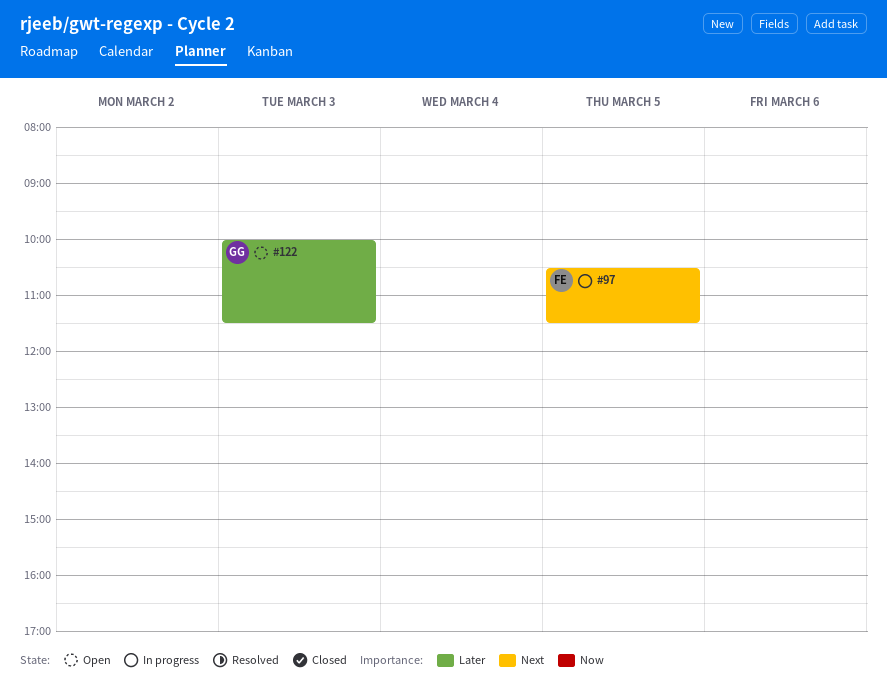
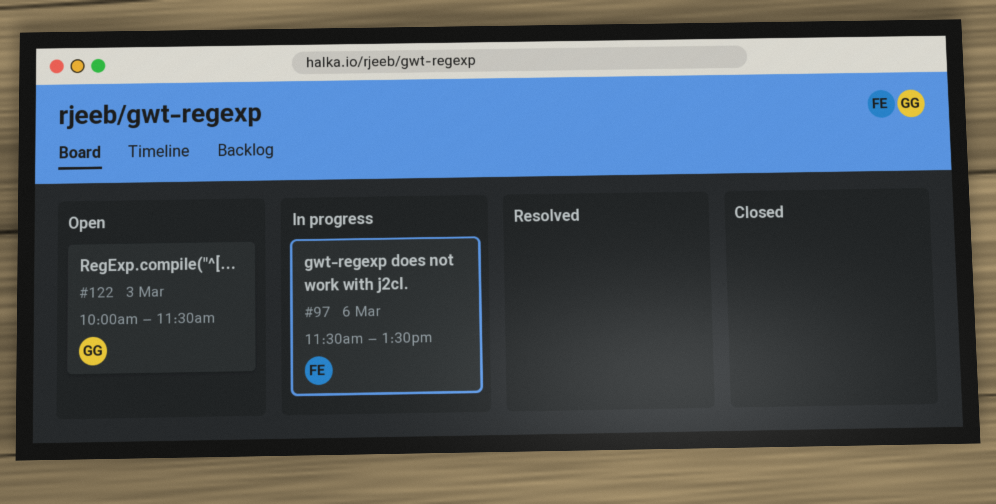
#97, day: Mar 5 -> Mar 6
#97, begins: 10:30 -> 11:30
#97, ends: 11:30 -> 13:30

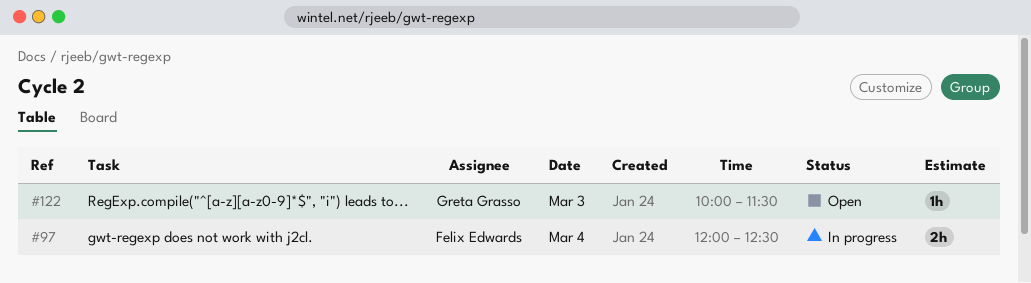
#97, day: Mar 6 -> Mar 4
#97, begins: 11:30 -> 12:00
#97, ends: 13:30 -> 12:30

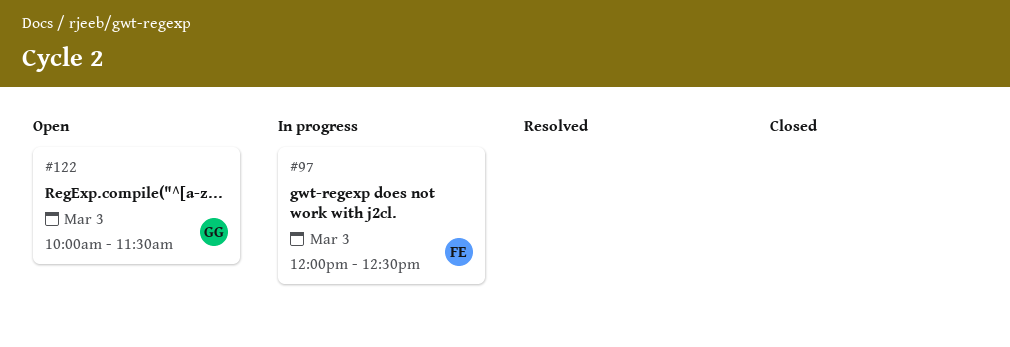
#97, day: Mar 4 -> Mar 3

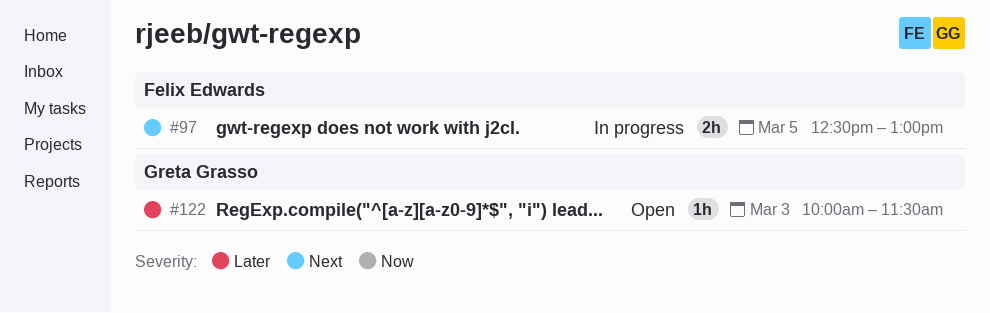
#97, day: Mar 3 -> Mar 5
#97, begins: 12:00 -> 12:30
#97, ends: 12:30 -> 13:00

